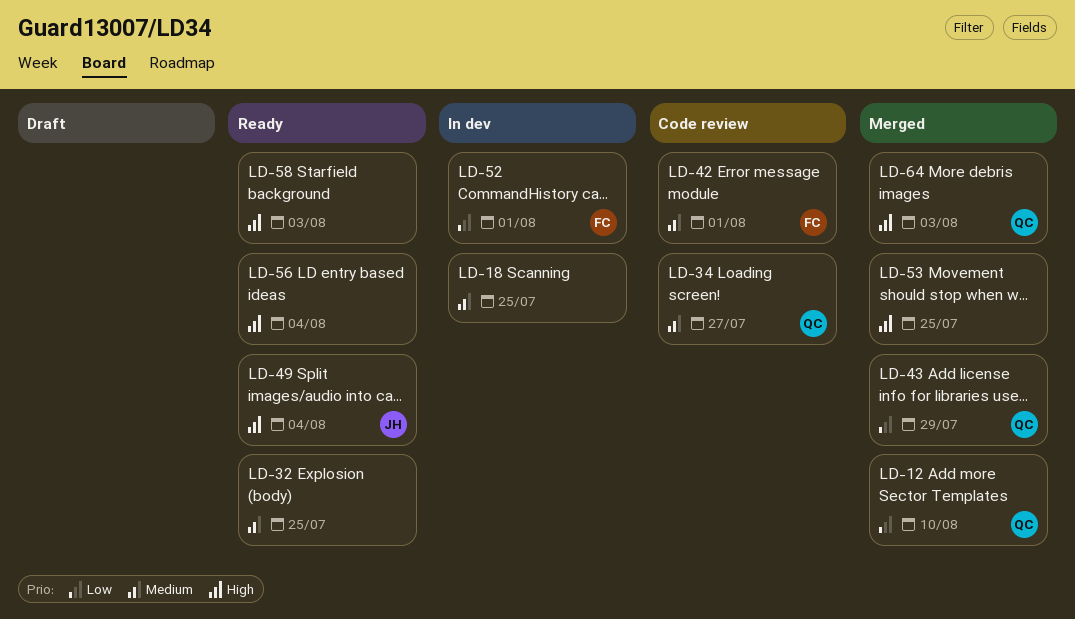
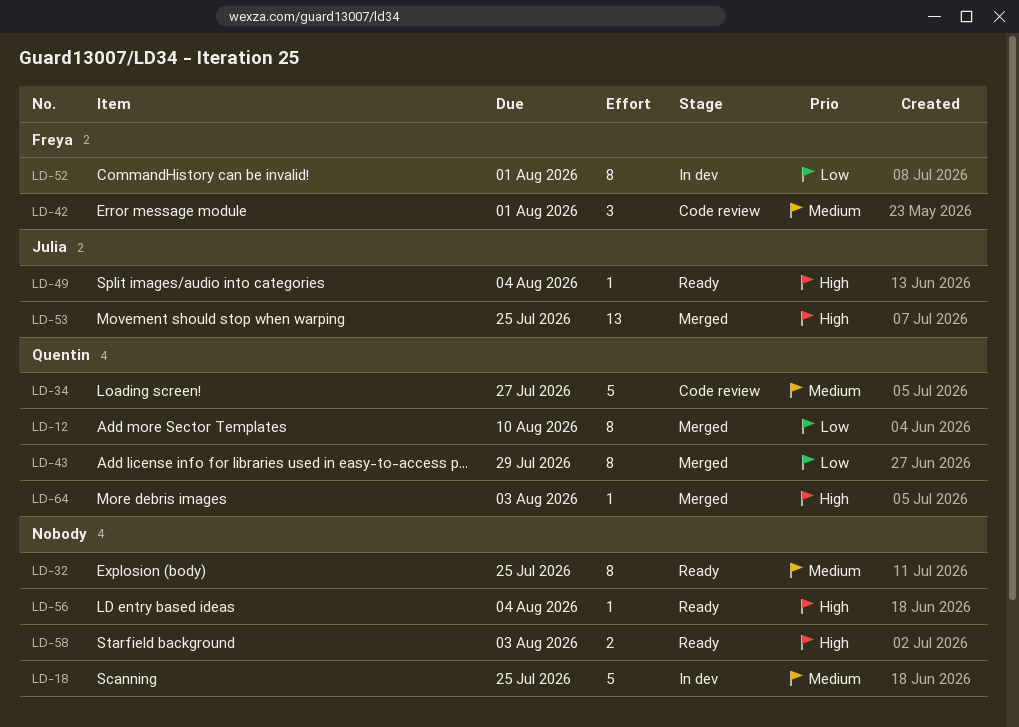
LD-53, owner: none -> Julia

